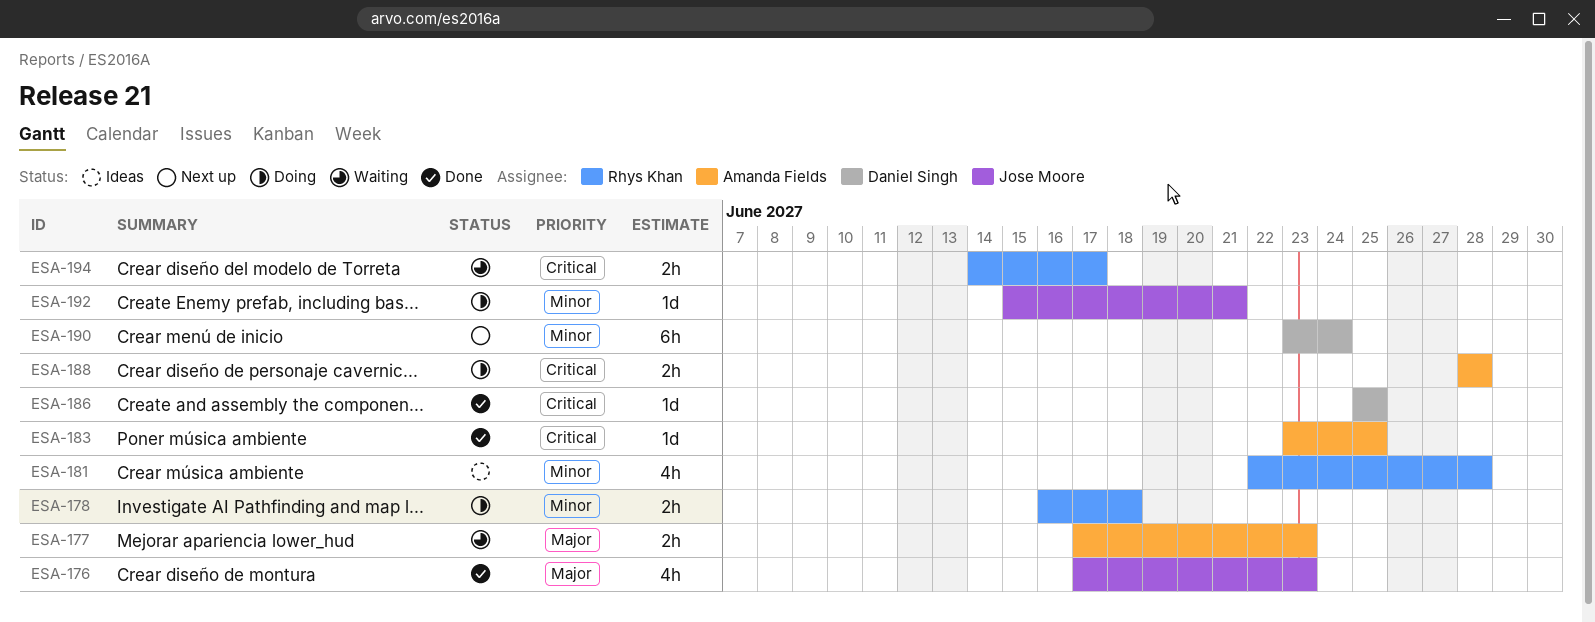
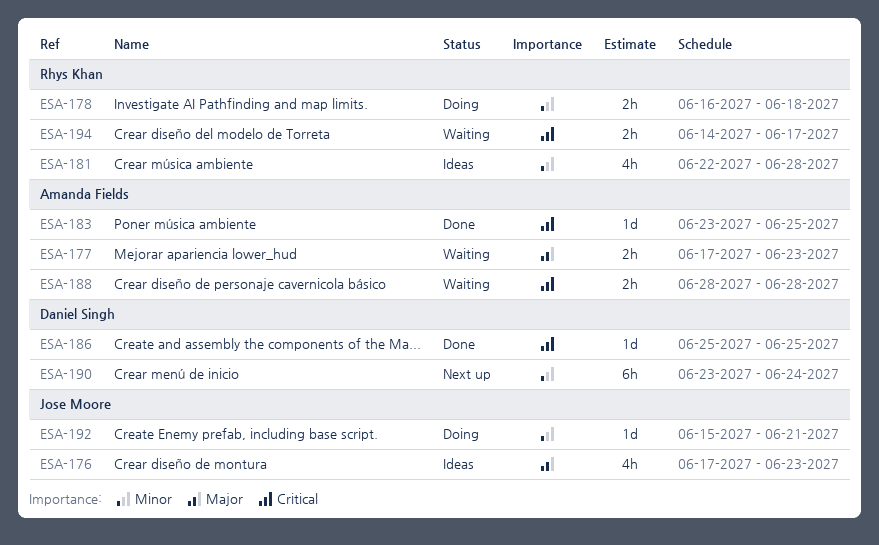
ESA-176, status: Done -> Ideas
ESA-188, status: Doing -> Waiting

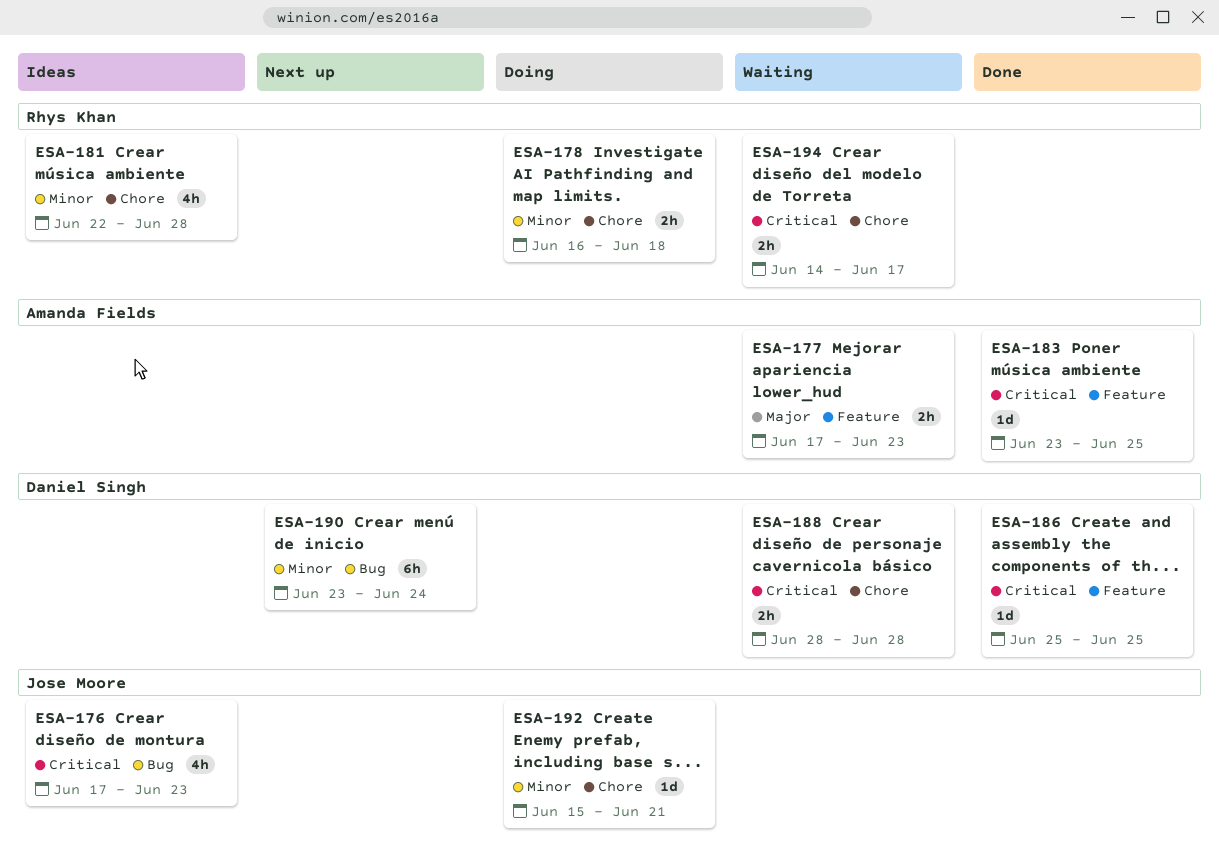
ESA-176, priority: Major -> Critical
ESA-188, owner: Amanda Fields -> Daniel Singh

